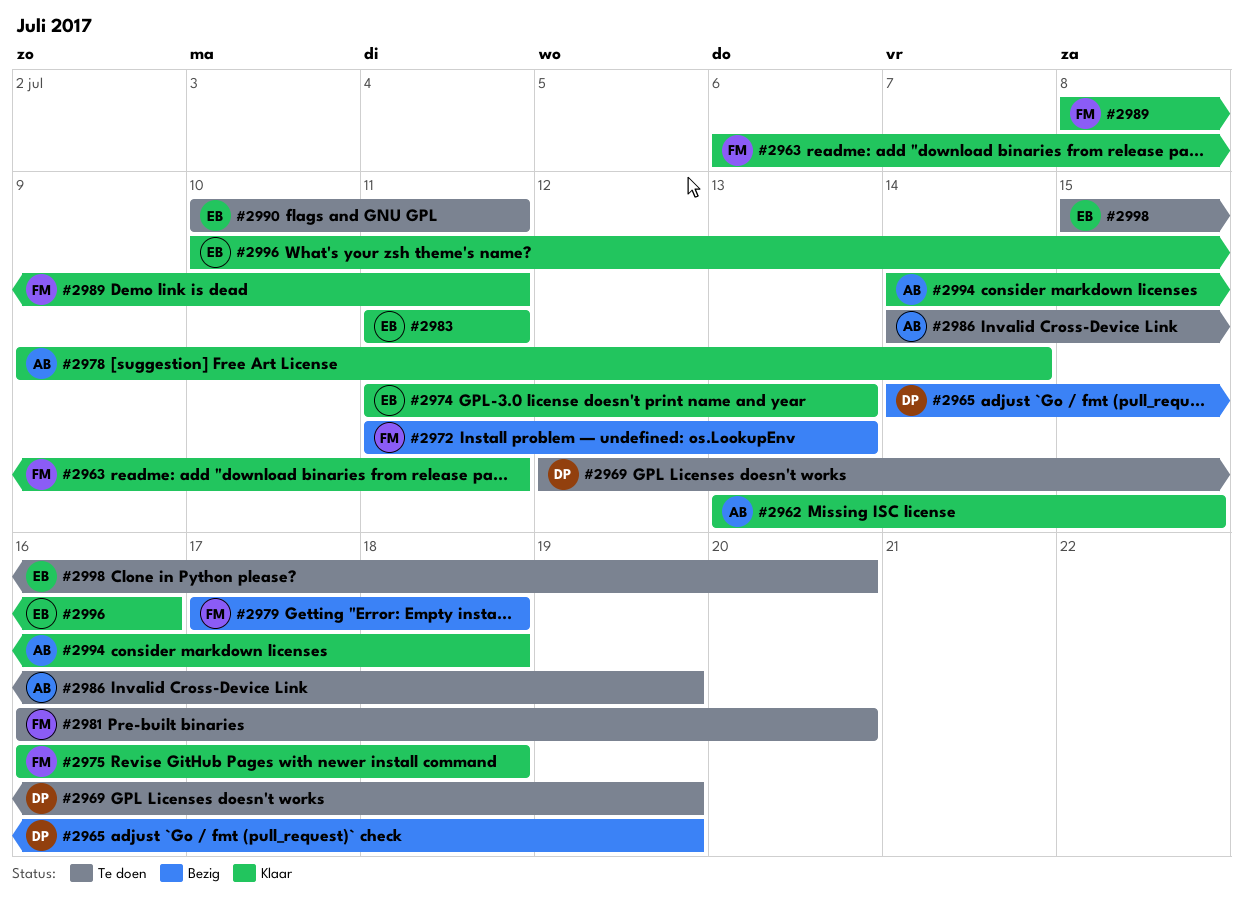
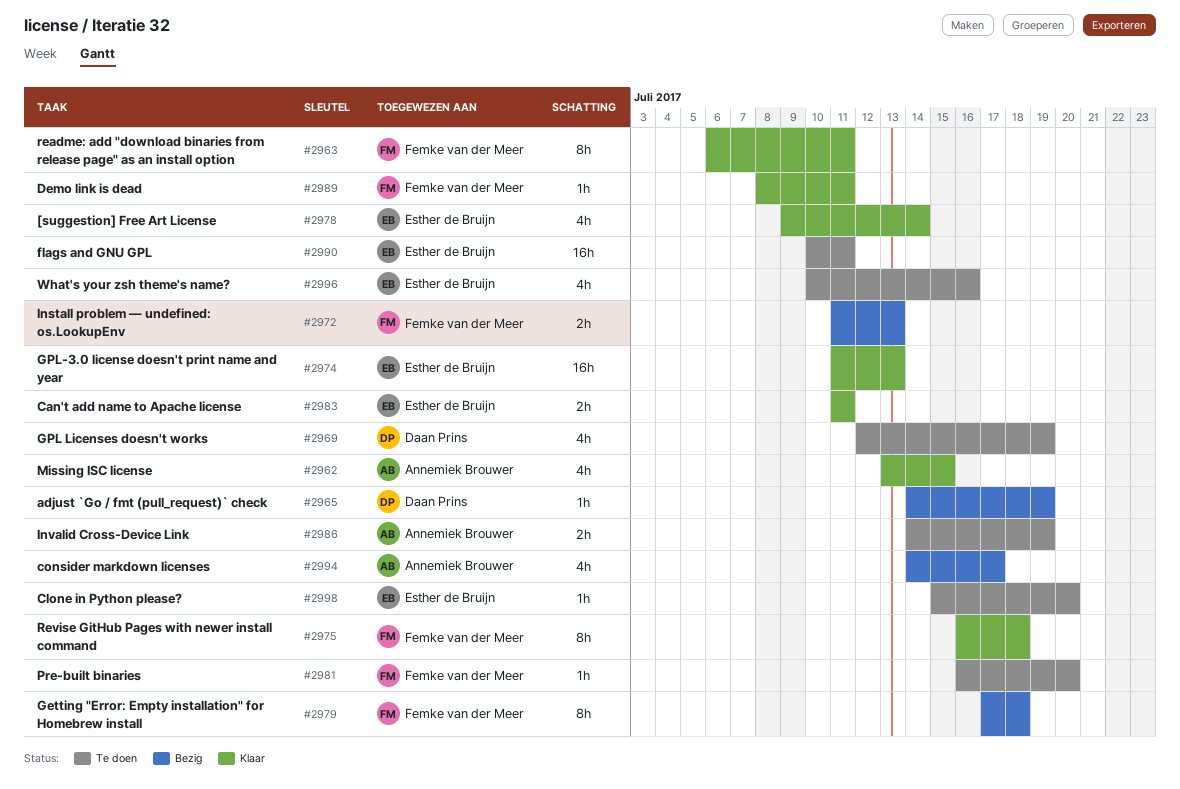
#2978, owner: Annemiek Brouwer -> Esther de Bruijn
#2994, status: Klaar -> Bezig
#2994, due: Jul 18 -> Jul 17
#2996, status: Klaar -> Te doen

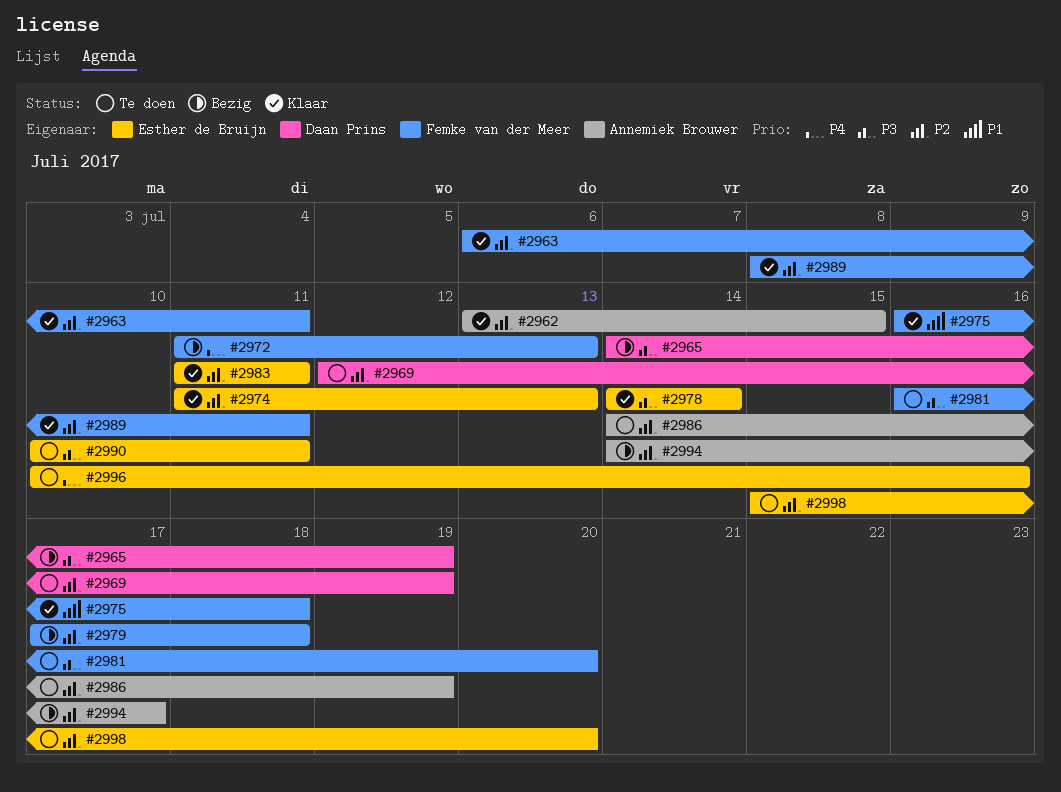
#2978, start: Jul 9 -> Jul 14

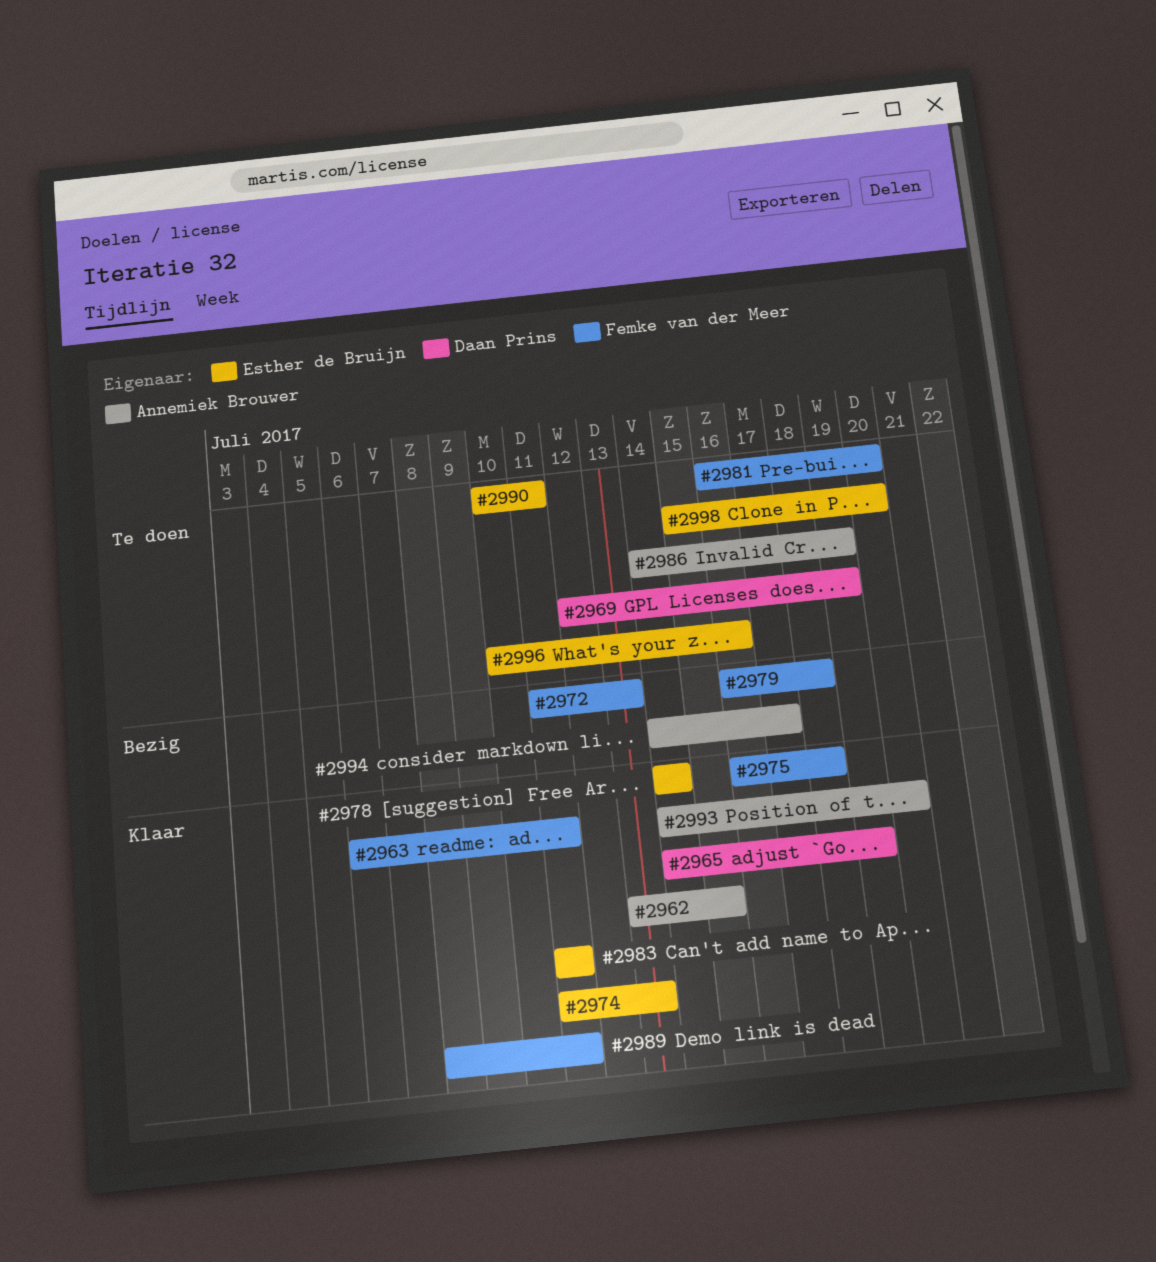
#2965, status: Bezig -> Klaar
#2979, start: Jul 17 -> Jul 16
#2993: none -> present

